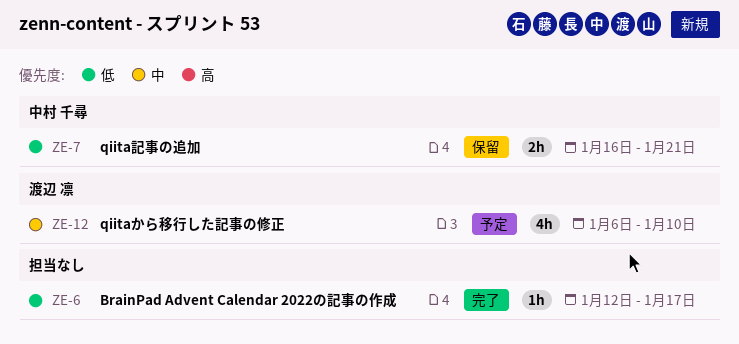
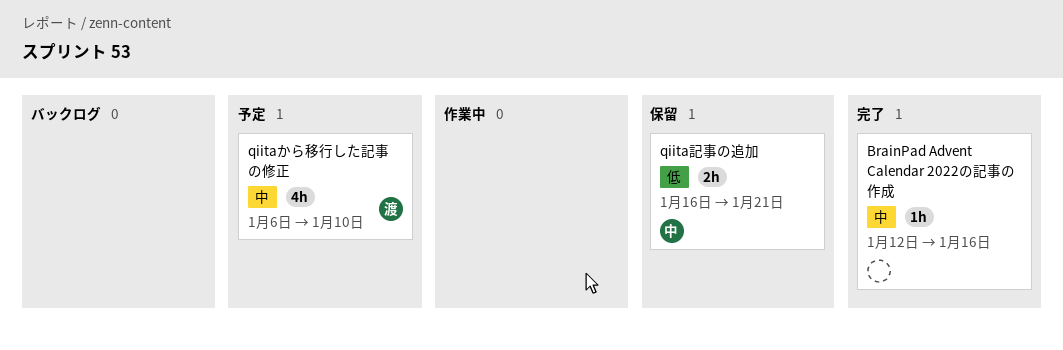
BrainPad Advent Calendar 2022の記事の作成, priority: 低 -> 中
BrainPad Advent Calendar 2022の記事の作成, due: Jan 17 -> Jan 16

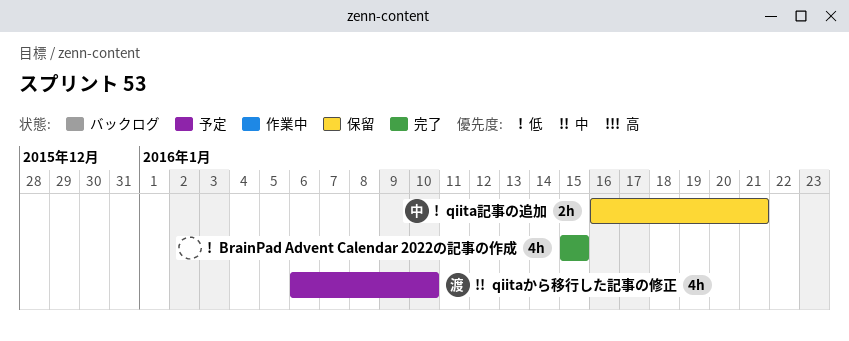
BrainPad Advent Calendar 2022の記事の作成, priority: 中 -> 低
BrainPad Advent Calendar 2022の記事の作成, estimate: 1h -> 4h
BrainPad Advent Calendar 2022の記事の作成, start: Jan 12 -> Jan 15
BrainPad Advent Calendar 2022の記事の作成, due: Jan 16 -> Jan 15

